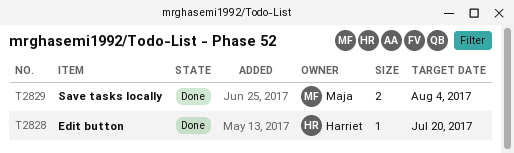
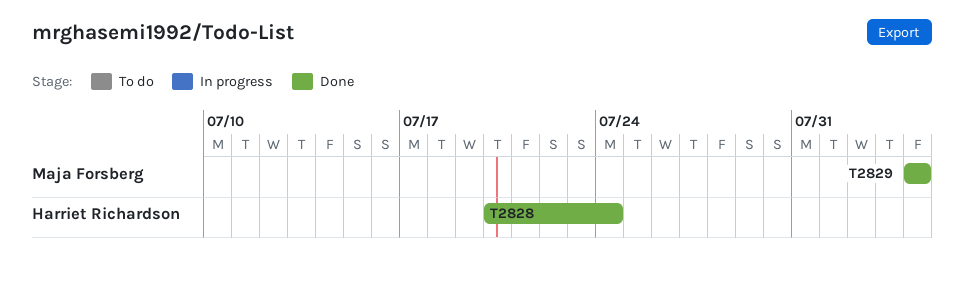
T2828, due: Jul 20 -> Jul 24

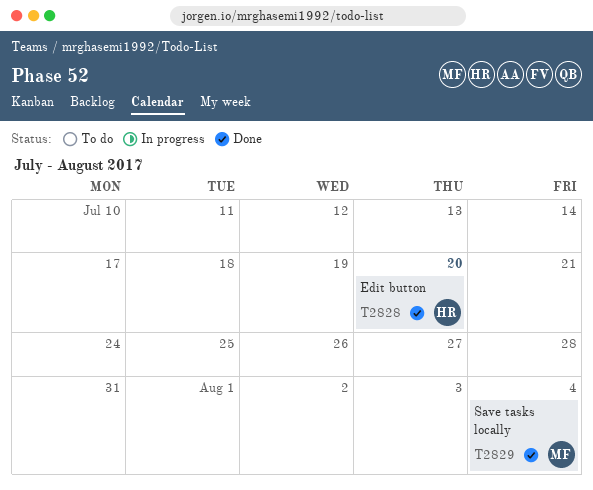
T2828, due: Jul 24 -> Jul 20

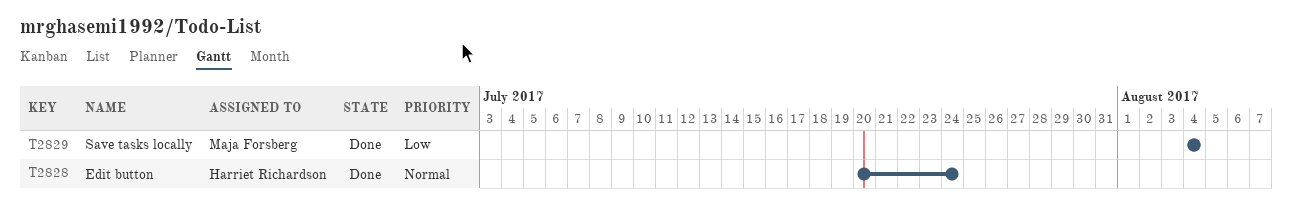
T2828, due: Jul 20 -> Jul 24

